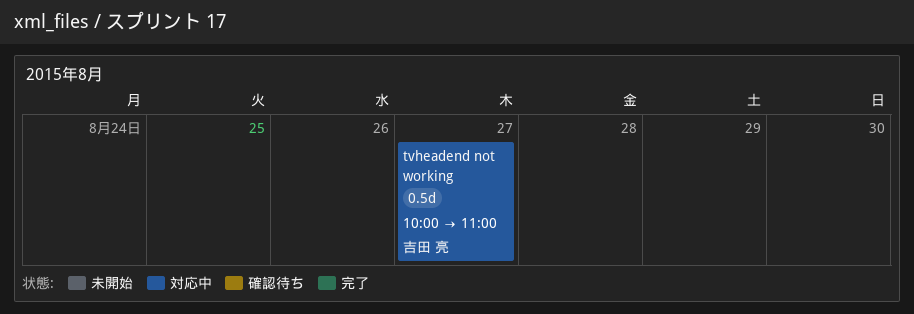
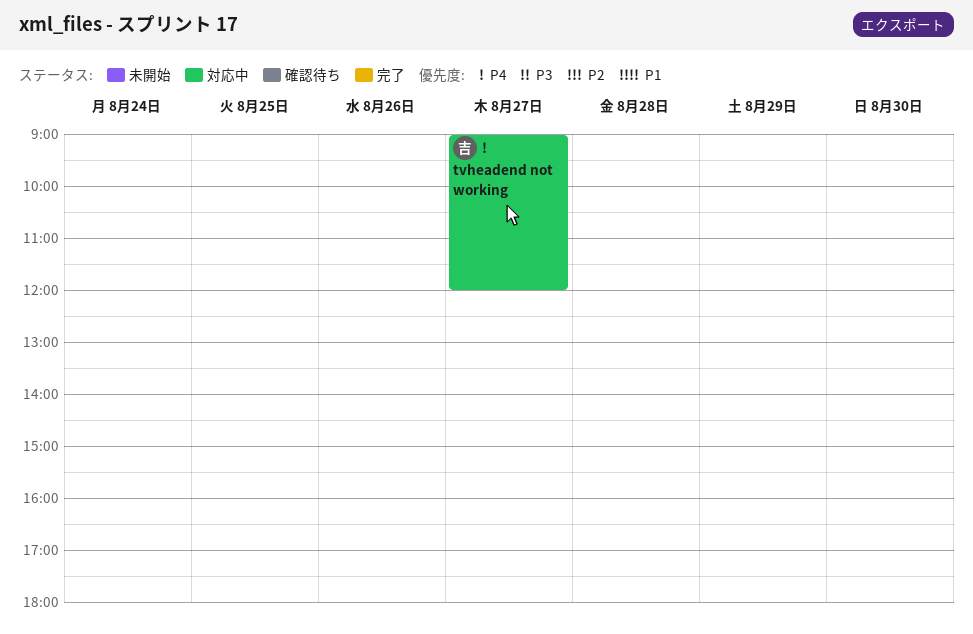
tvheadend not working, begins: 10:00 -> 09:00
tvheadend not working, ends: 11:00 -> 12:00

